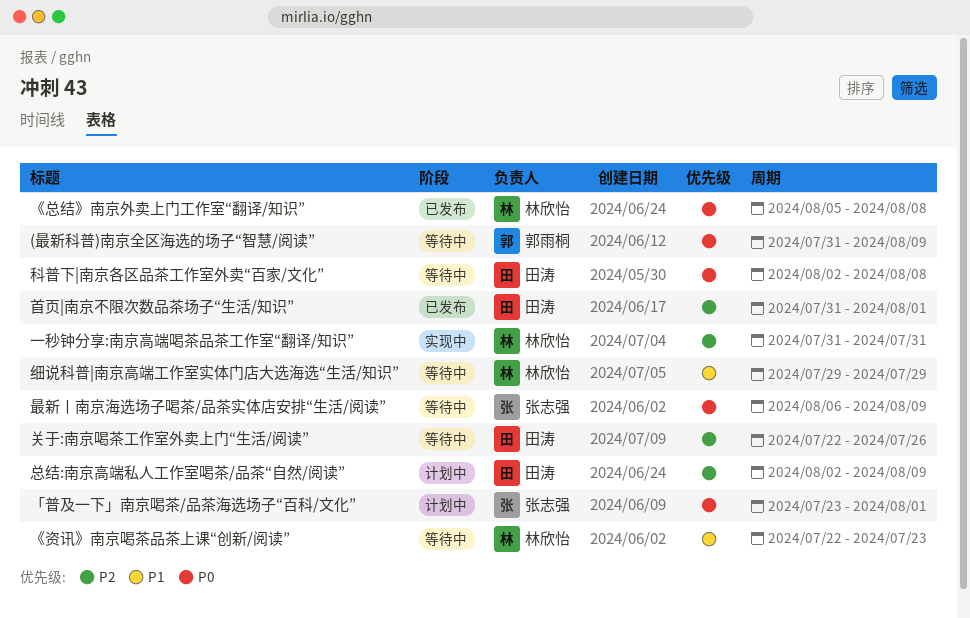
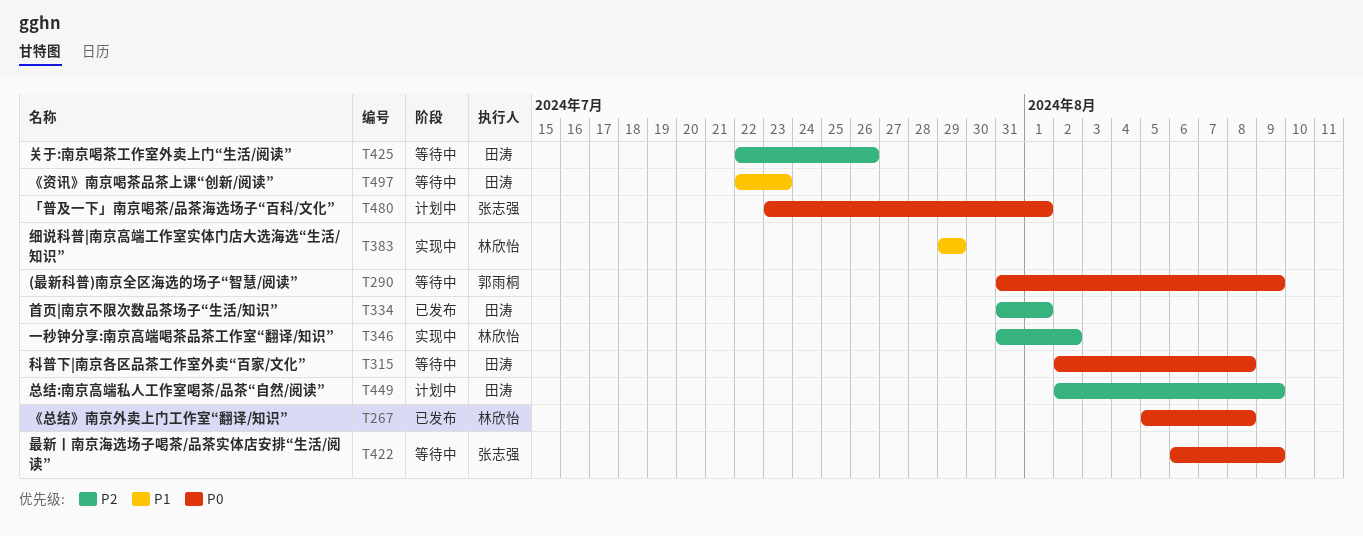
《资讯》南京喝茶品茶上课“创新/阅读”, owner: 林欣怡 -> 田涛
一秒钟分享:南京高端喝茶品茶工作室“翻译/知识”, due: Jul 31 -> Aug 2
细说科普|南京高端工作室实体门店大选海选“生活/知识”, status: 等待中 -> 实现中

